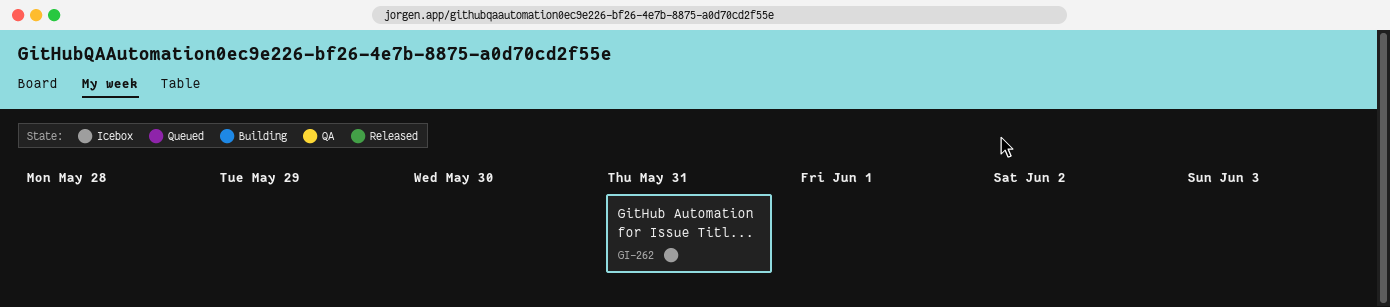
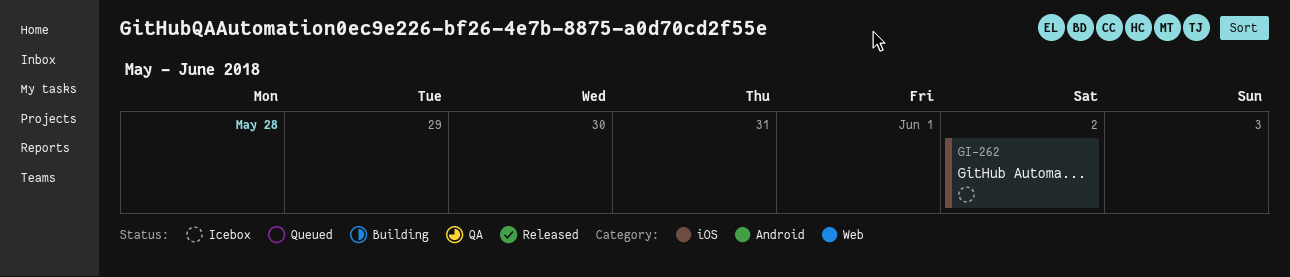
GI-262, due: May 31 -> Jun 2

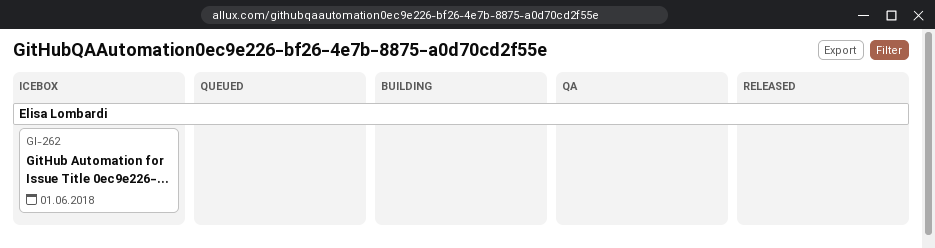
GI-262, due: Jun 2 -> Jun 1

